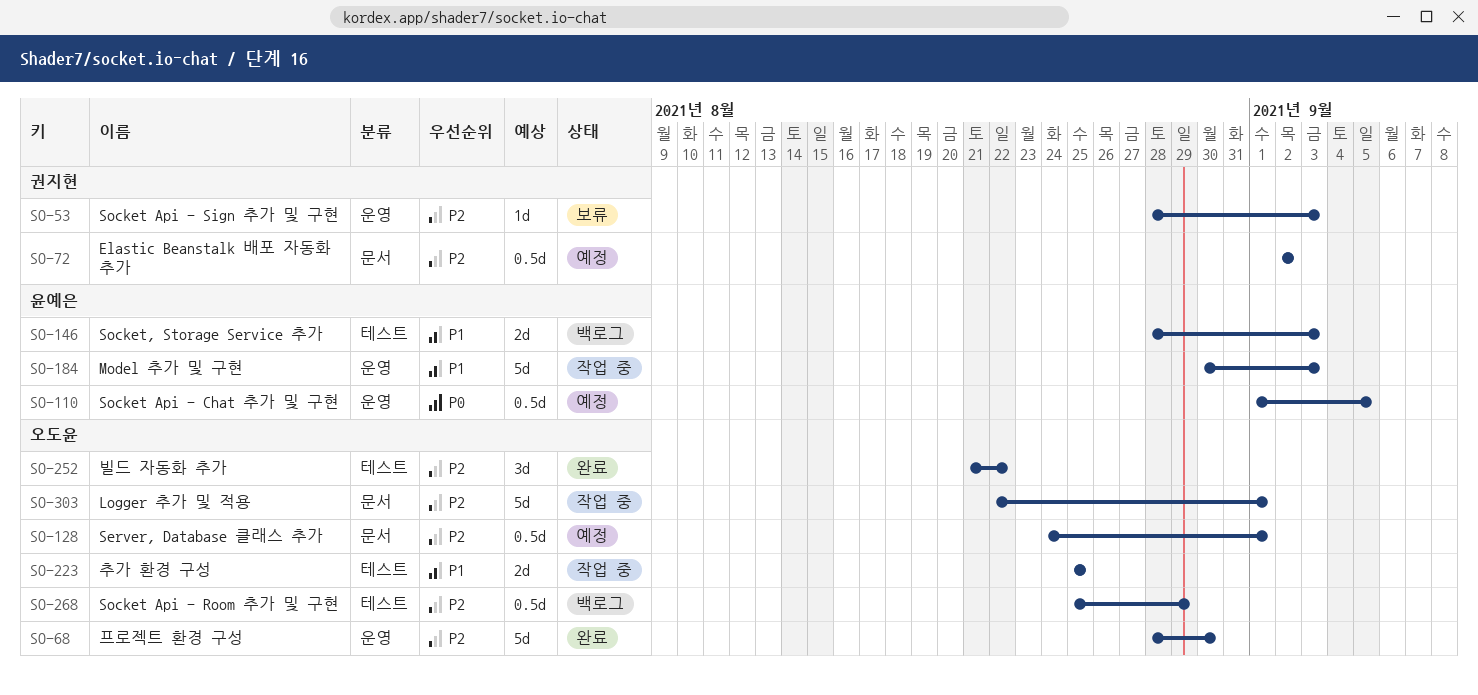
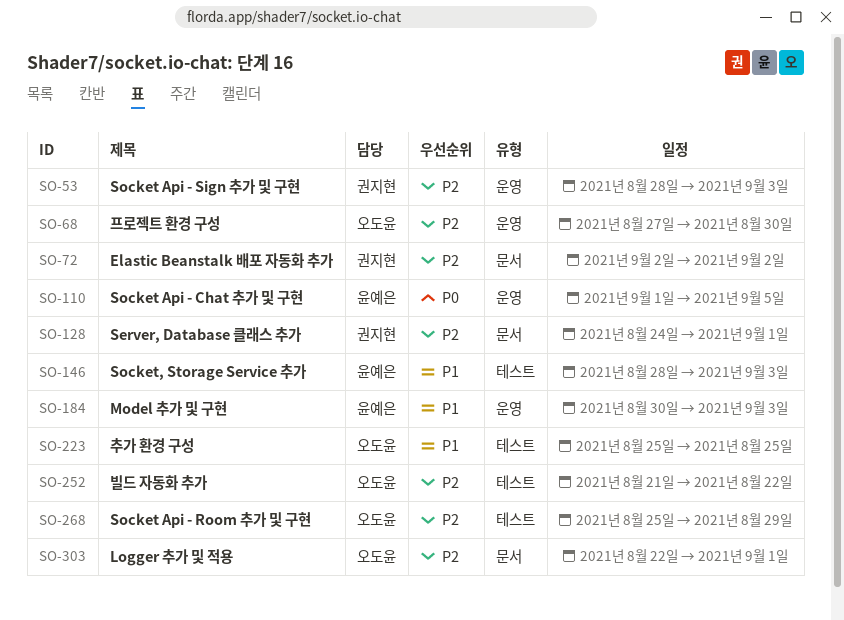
SO-68, start: Aug 28 -> Aug 27
SO-128, owner: 오도윤 -> 권지현

